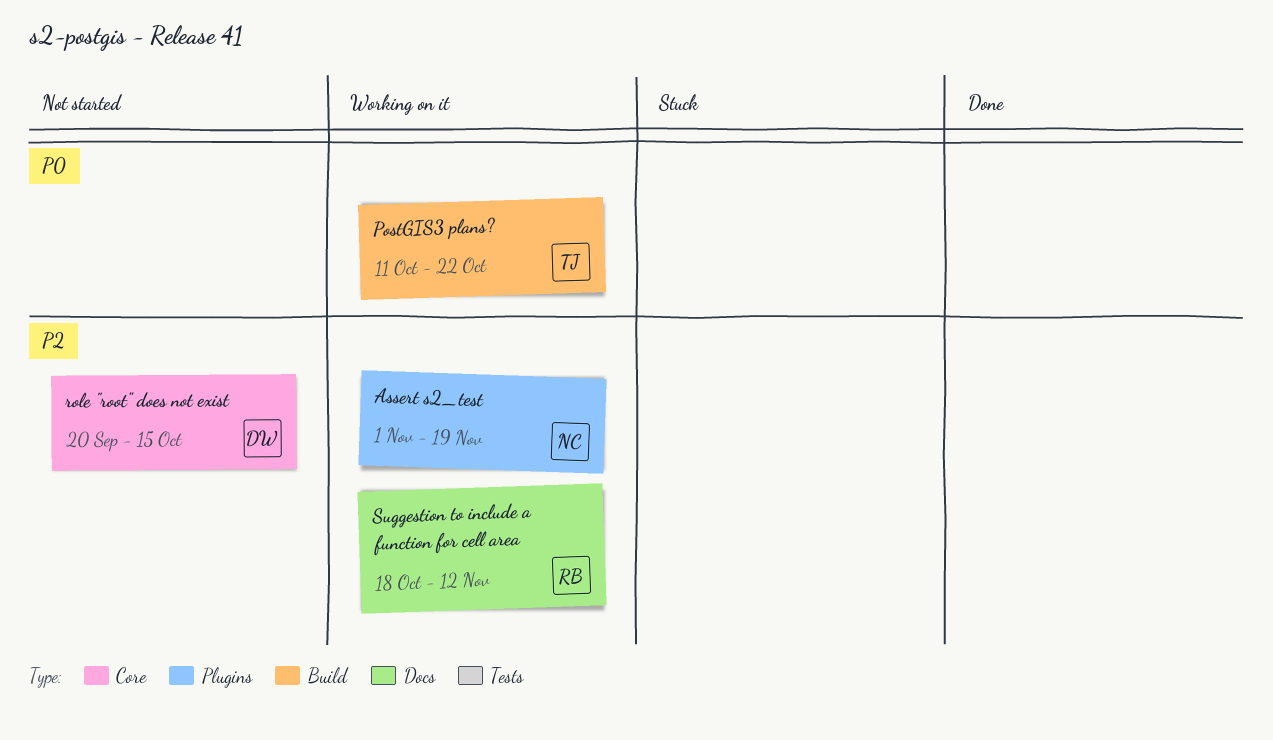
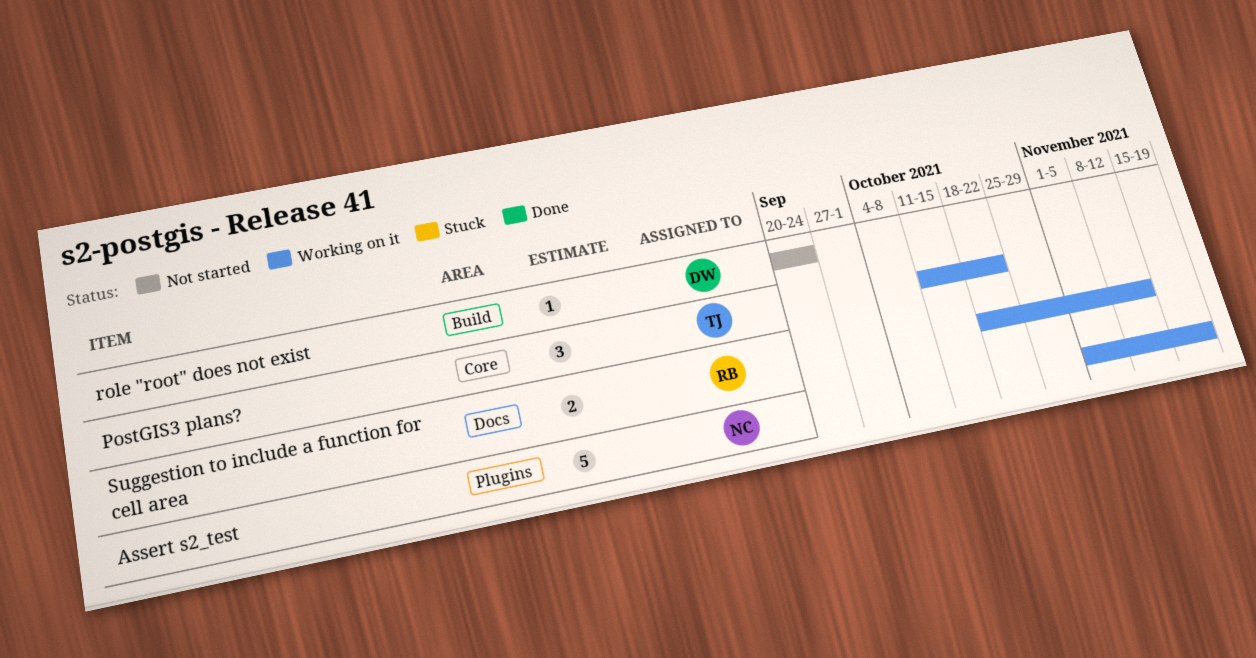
PostGIS3 plans?, label: Build -> Core
role "root" does not exist, label: Core -> Build
role "root" does not exist, due: Oct 15 -> Sep 24

